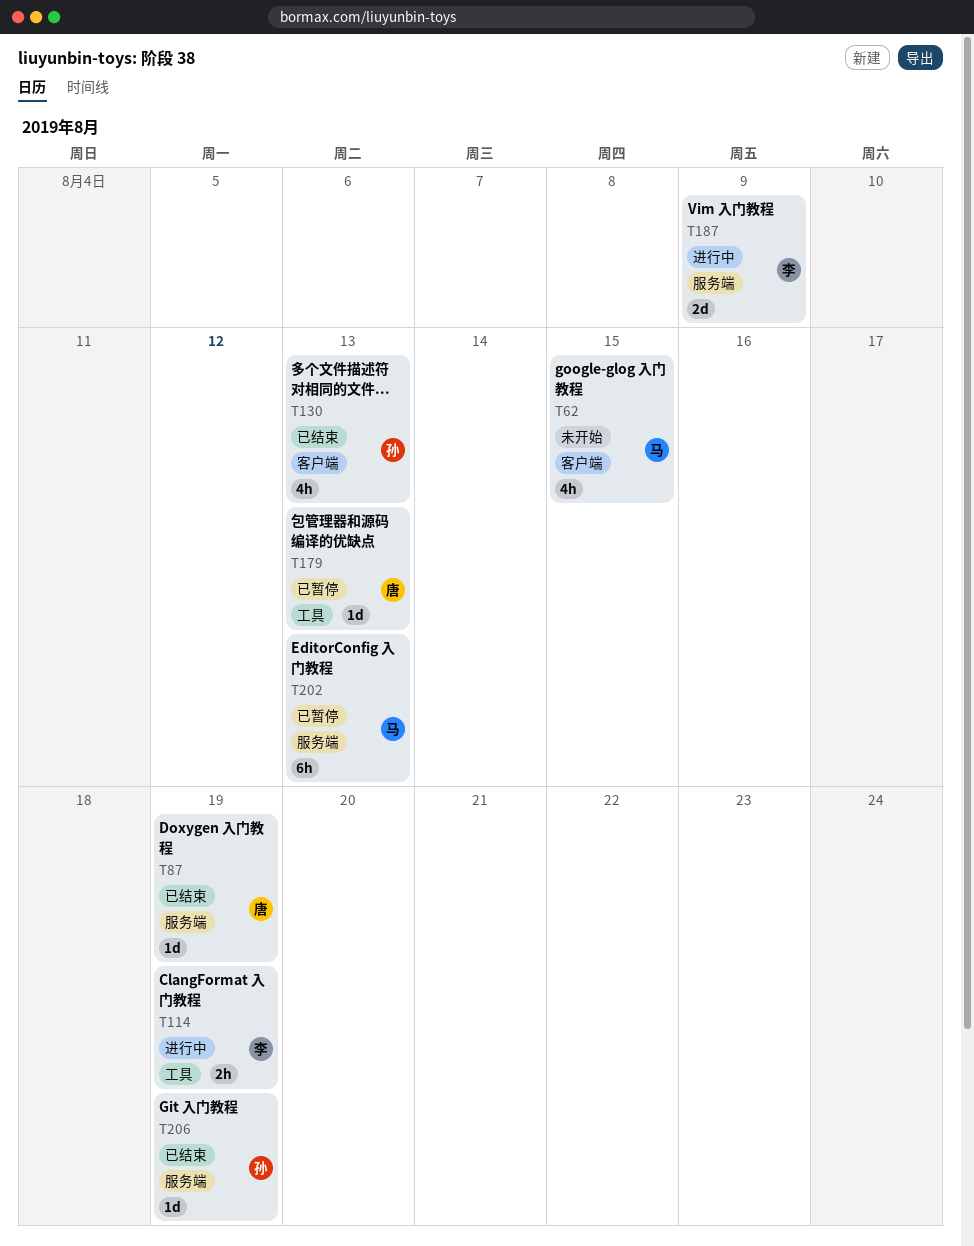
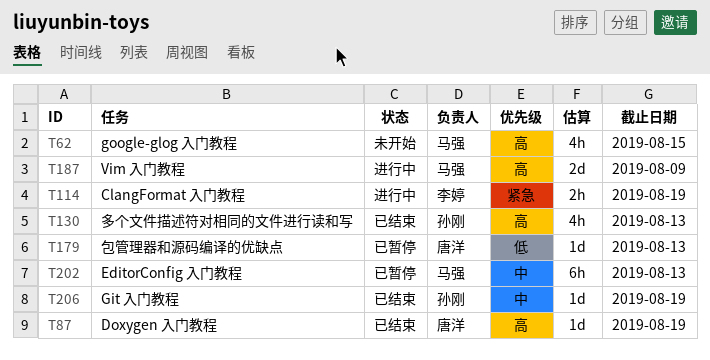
T187, owner: 李婷 -> 马强

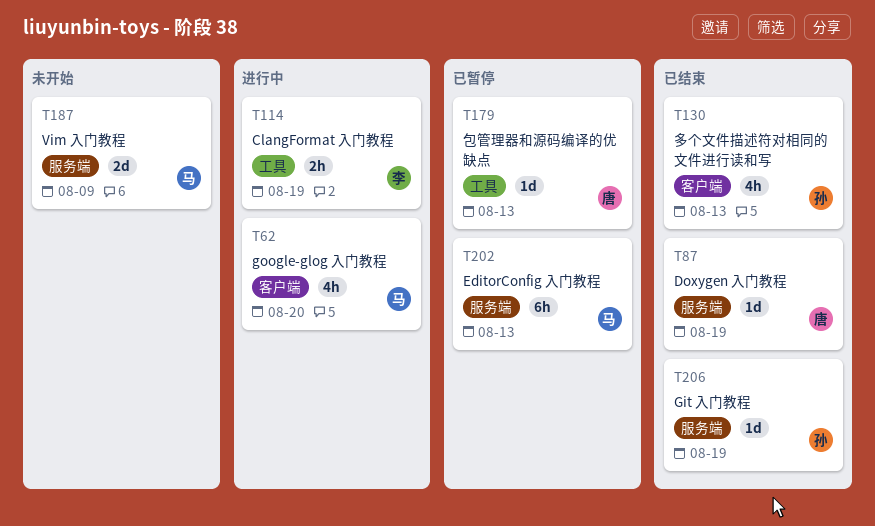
T62, status: 未开始 -> 进行中
T62, due: Aug 15 -> Aug 20
T187, status: 进行中 -> 未开始

